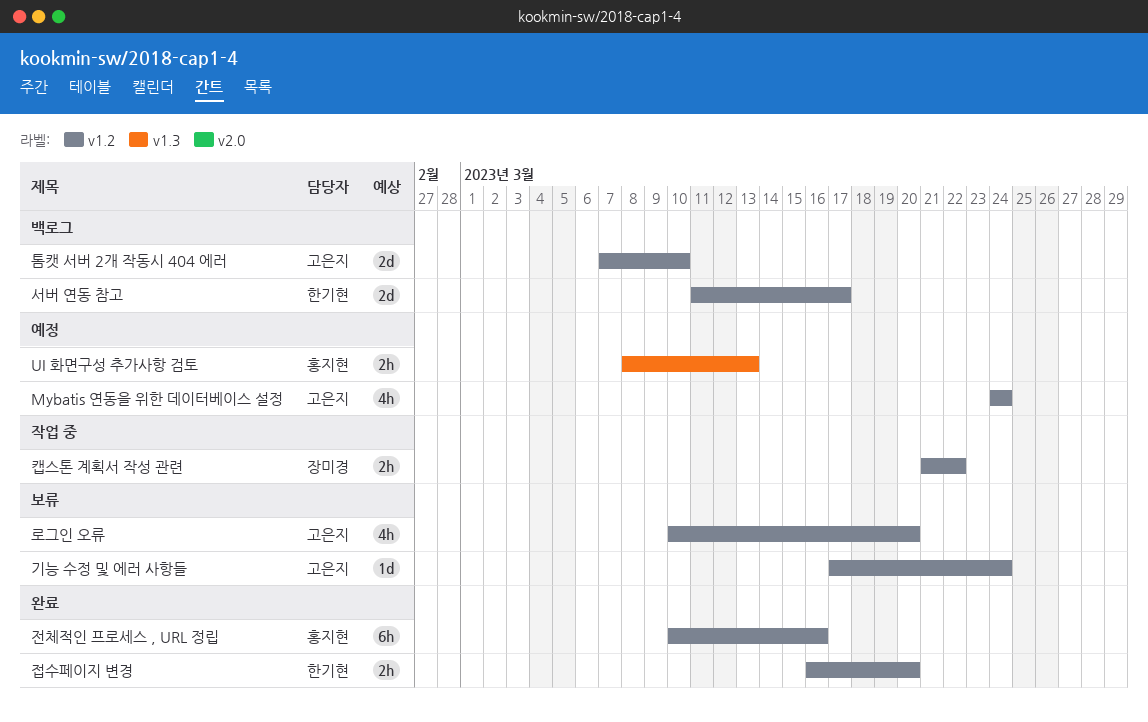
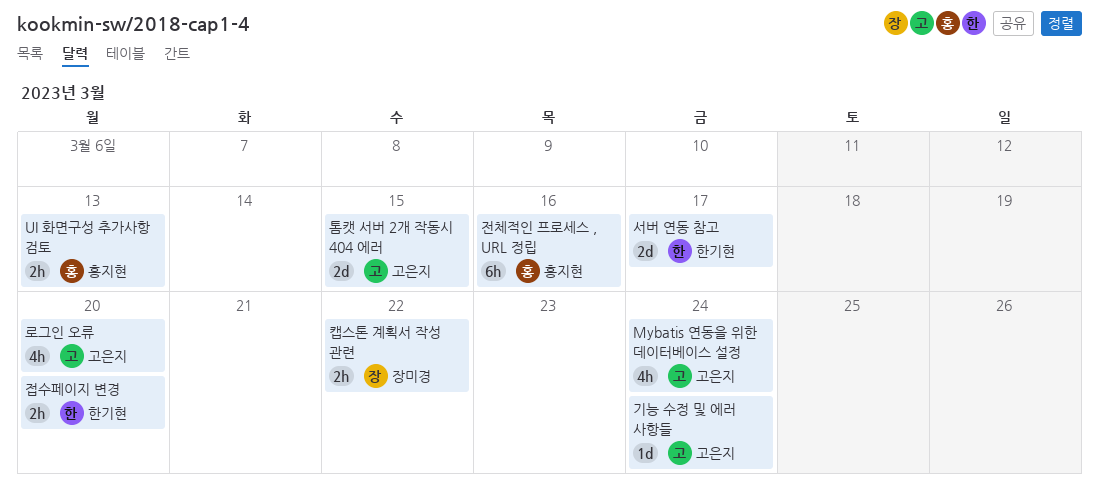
톰캣 서버 2개 작동시 404 에러, due: Mar 10 -> Mar 15

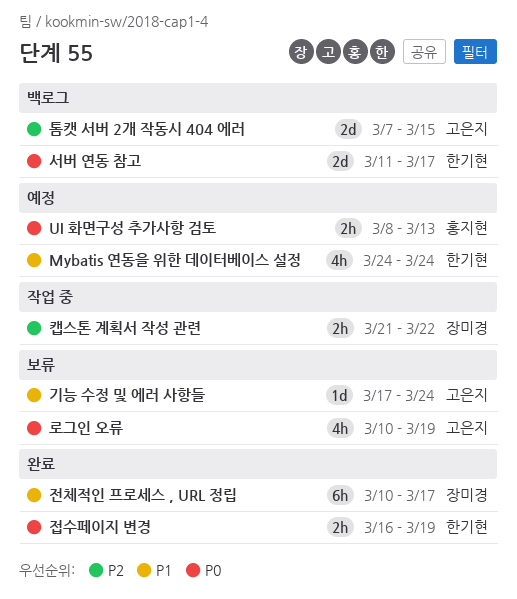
Mybatis 연동을 위한 데이터베이스 설정, owner: 고은지 -> 한기현
로그인 오류, due: Mar 20 -> Mar 19
전체적인 프로세스 , URL 정립, owner: 홍지현 -> 장미경
전체적인 프로세스 , URL 정립, due: Mar 16 -> Mar 17
접수페이지 변경, due: Mar 20 -> Mar 19

